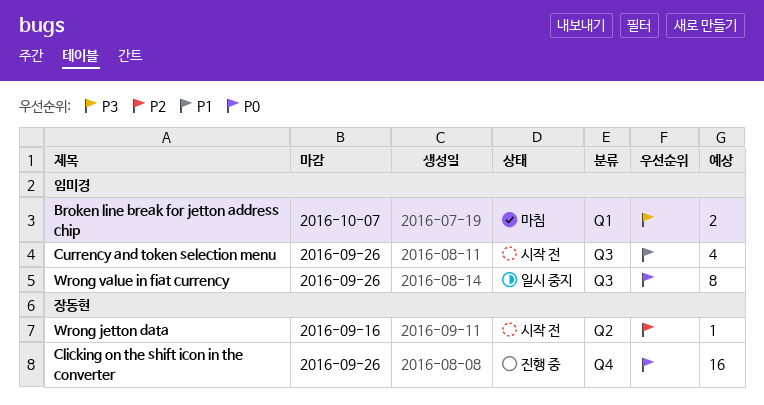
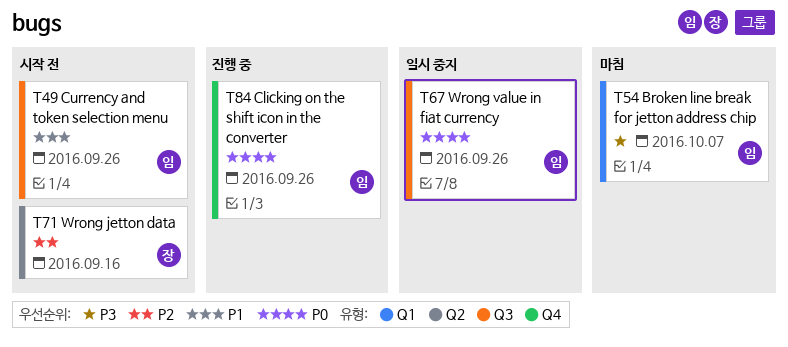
Clicking on the shift icon in the converter, owner: 장동현 -> 임미경

